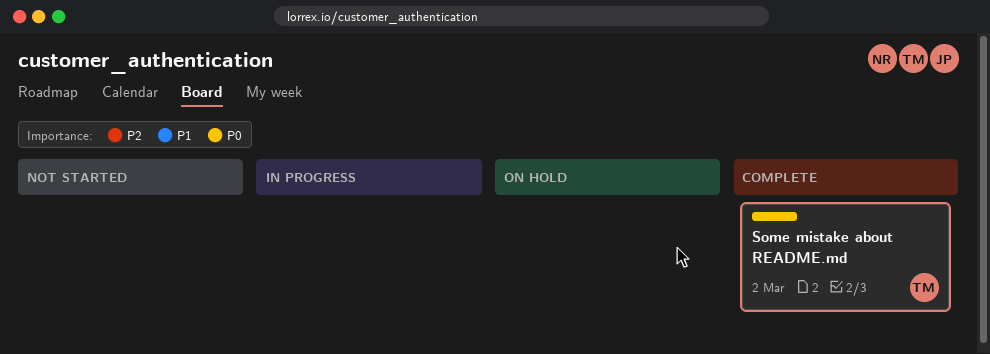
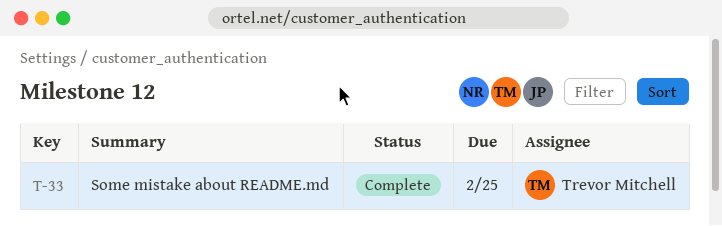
Some mistake about README.md, due: Mar 2 -> Feb 25

